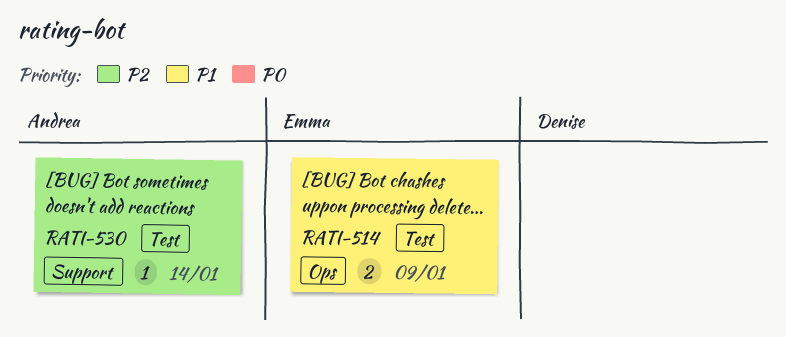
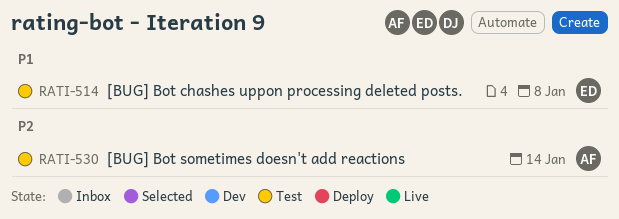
RATI-514, due: Jan 9 -> Jan 8

